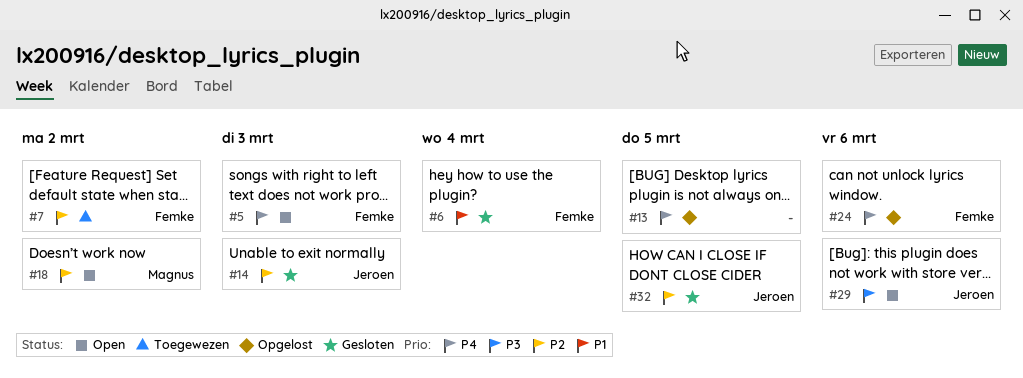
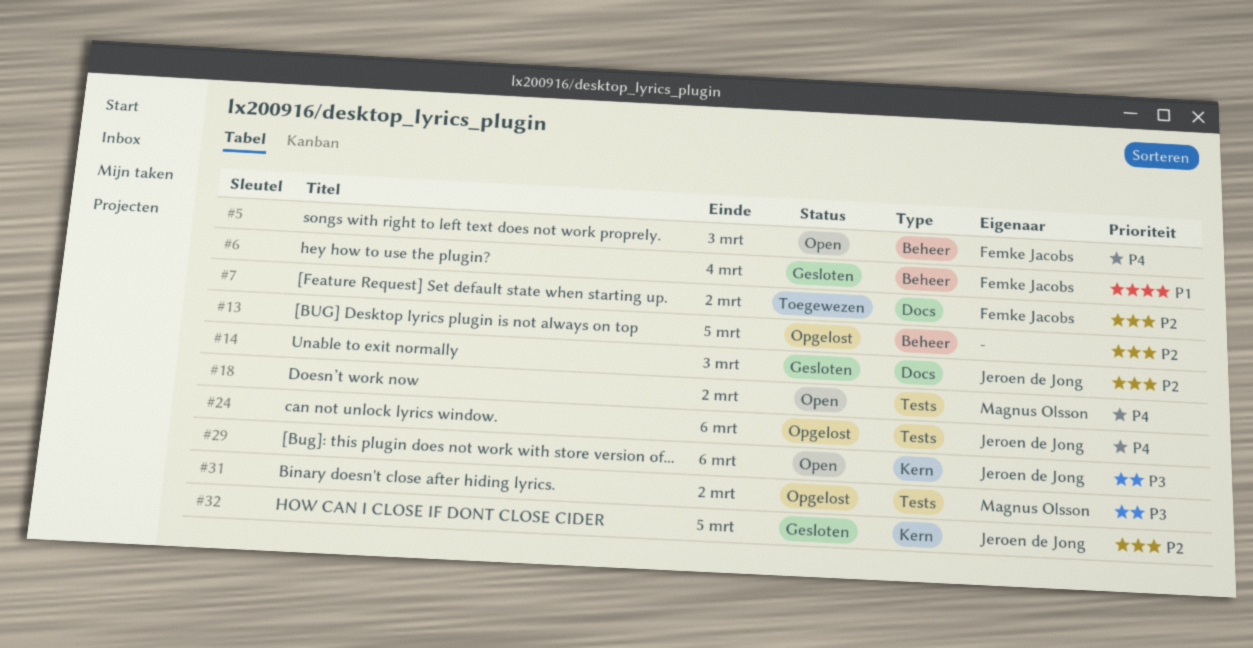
#13, priority: P4 -> P2
#18, priority: P2 -> P4
#24, owner: Femke Jacobs -> Jeroen de Jong
#31: none -> present

